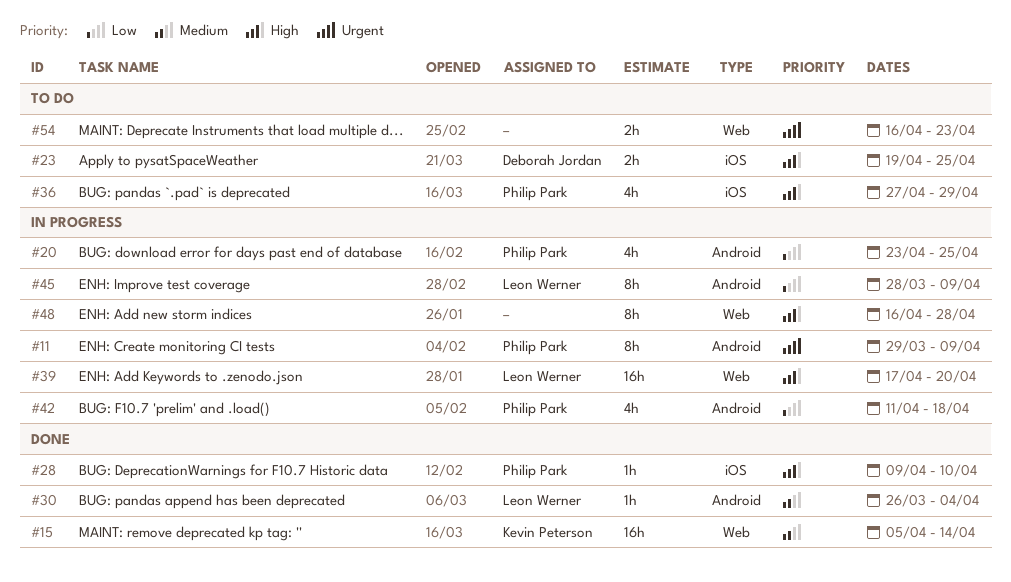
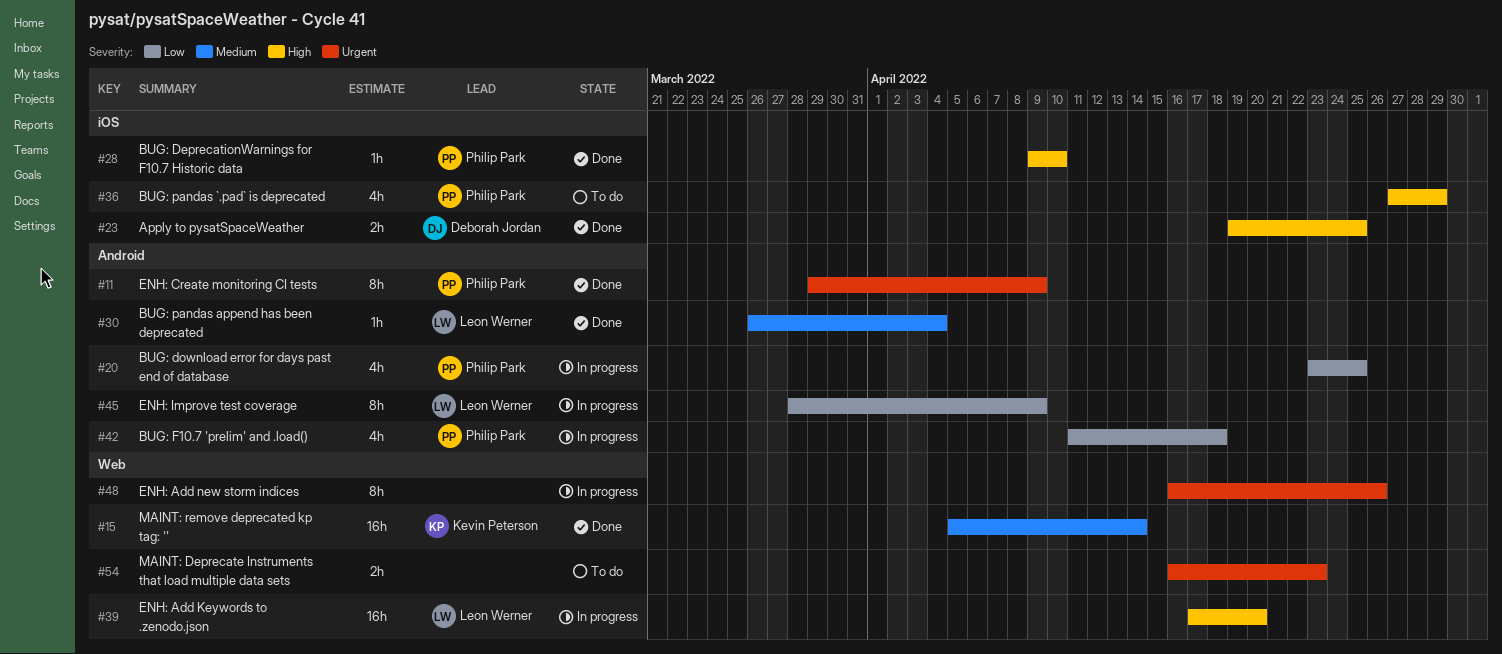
#11, status: In progress -> Done
#23, status: To do -> Done
#48, priority: High -> Urgent
#48, due: Apr 28 -> Apr 26

